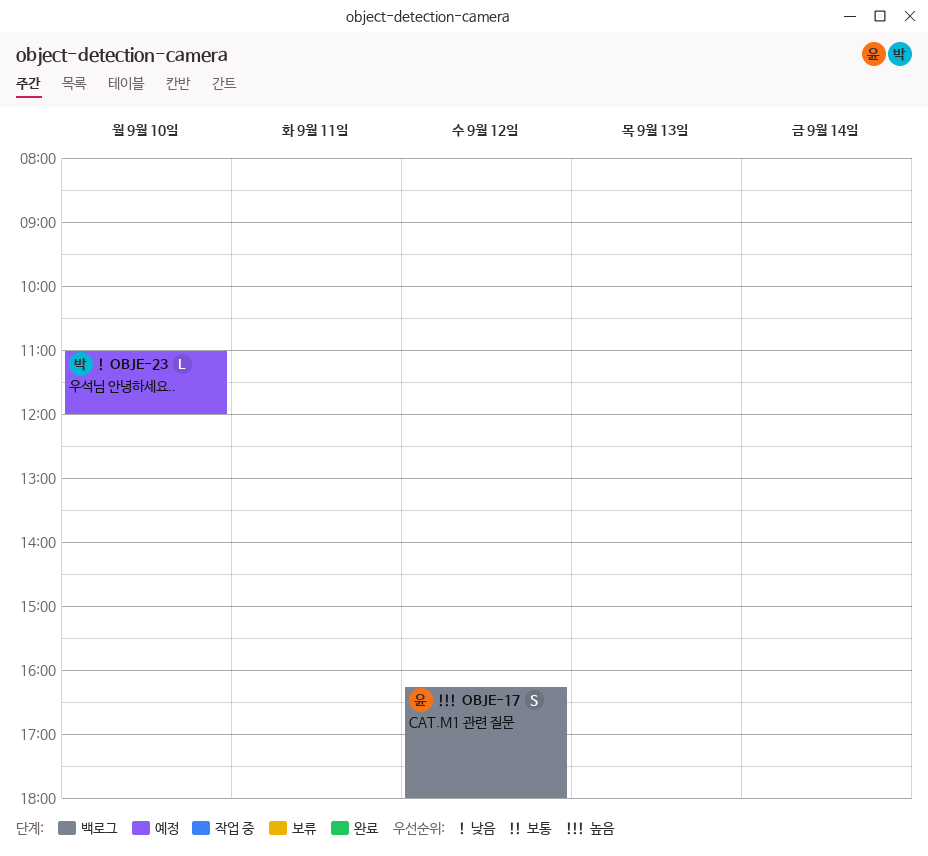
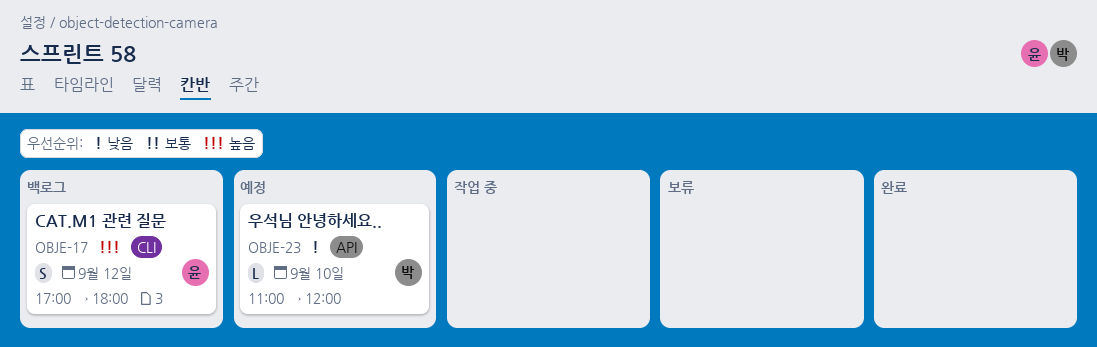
OBJE-17, begins: 16:15 -> 17:00

